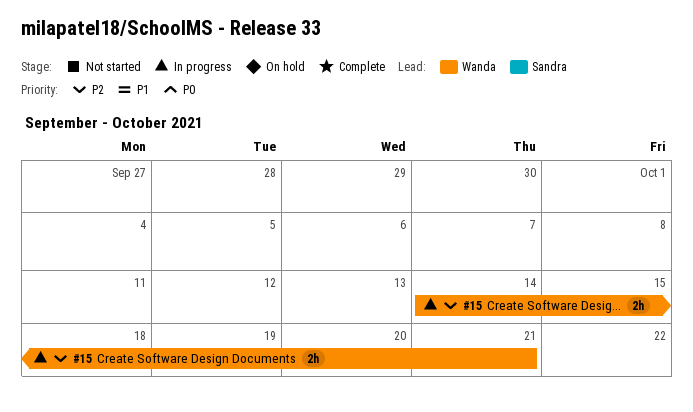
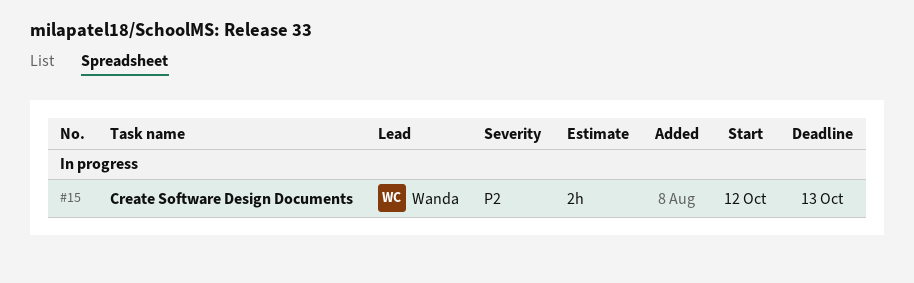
#15, start: Oct 14 -> Oct 12
#15, due: Oct 21 -> Oct 13

